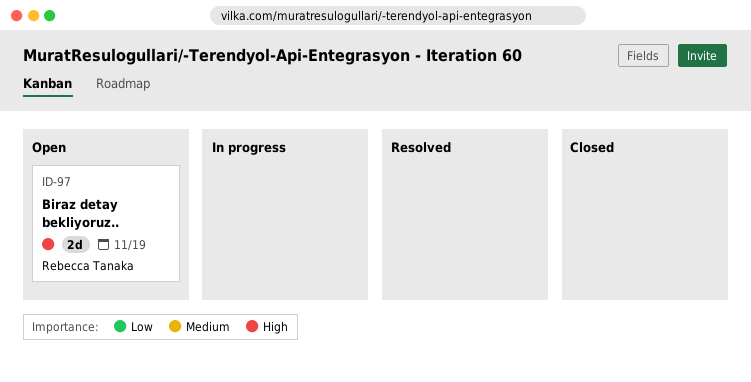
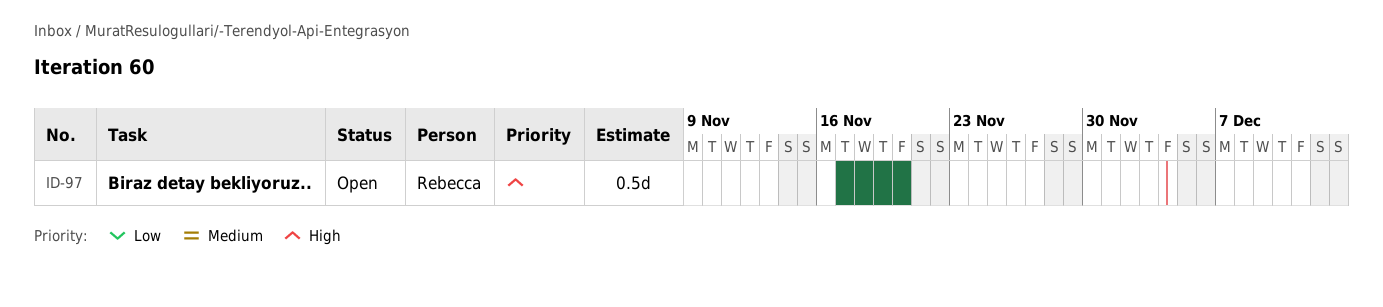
ID-97, estimate: 2d -> 0.5d
ID-97, due: Nov 19 -> Nov 20

